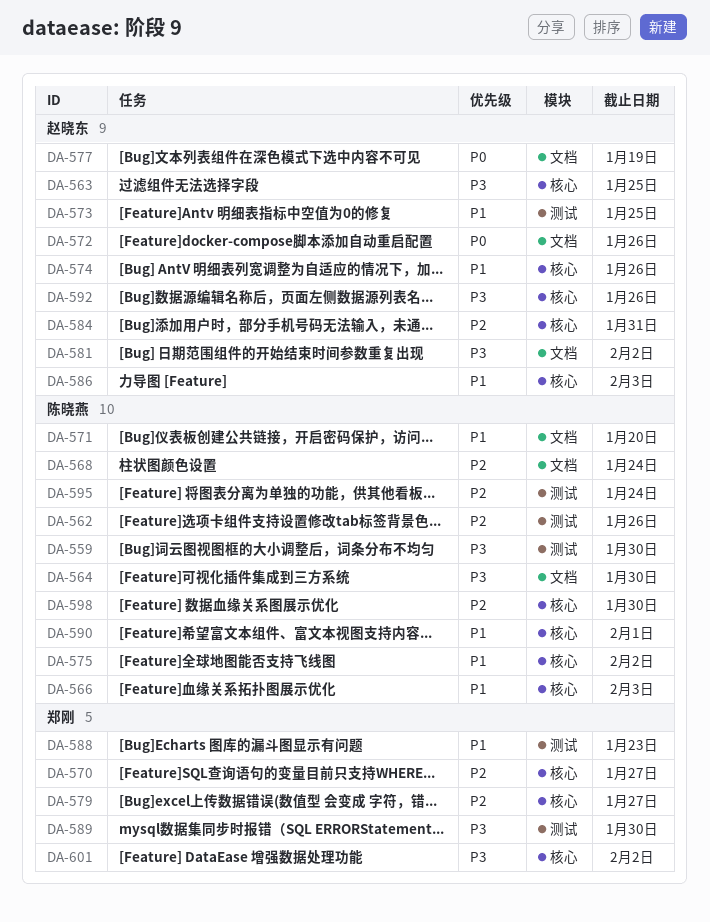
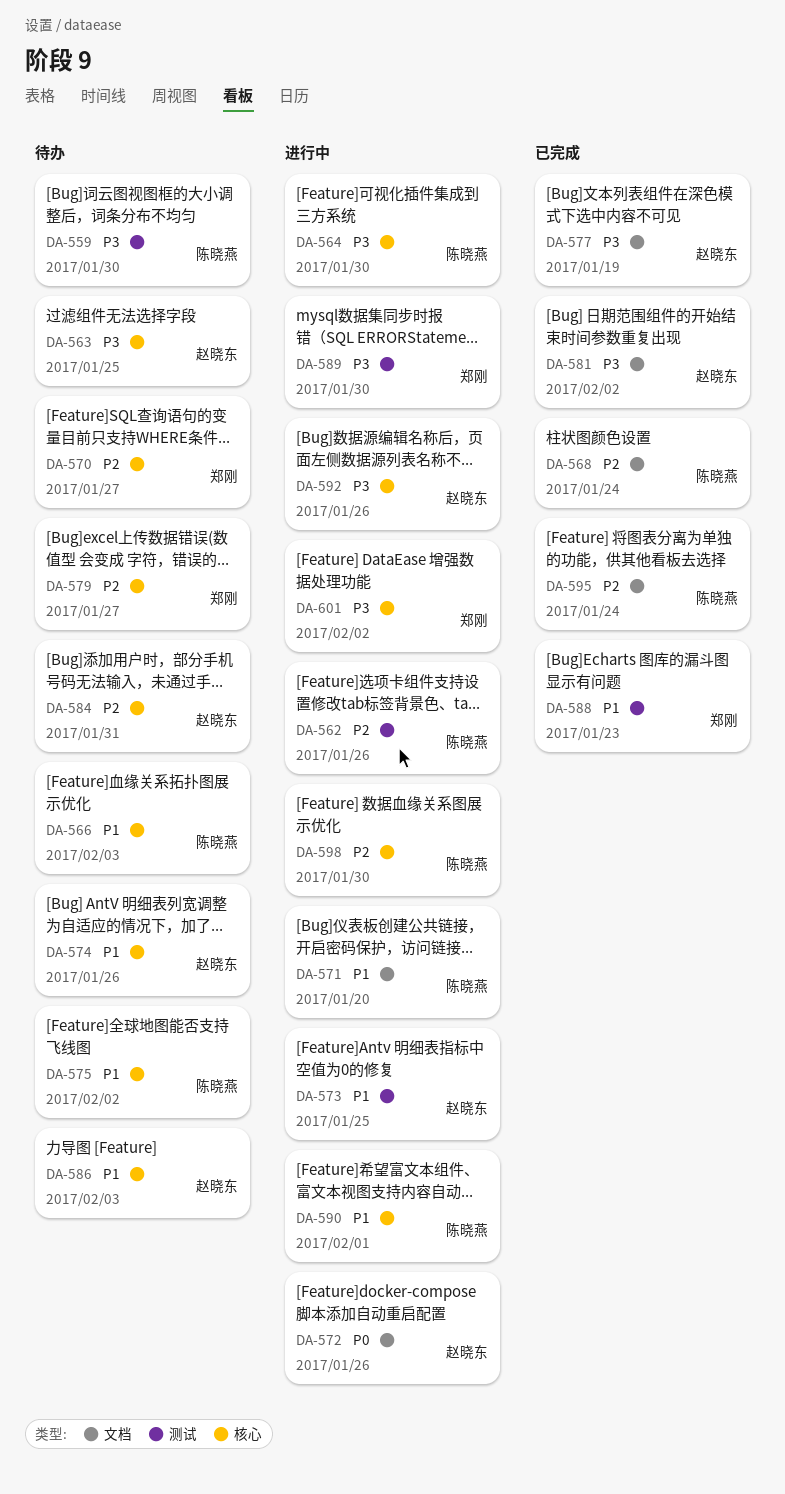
DA-564, label: 文档 -> 核心
DA-577, priority: P0 -> P3
DA-595, label: 测试 -> 文档

